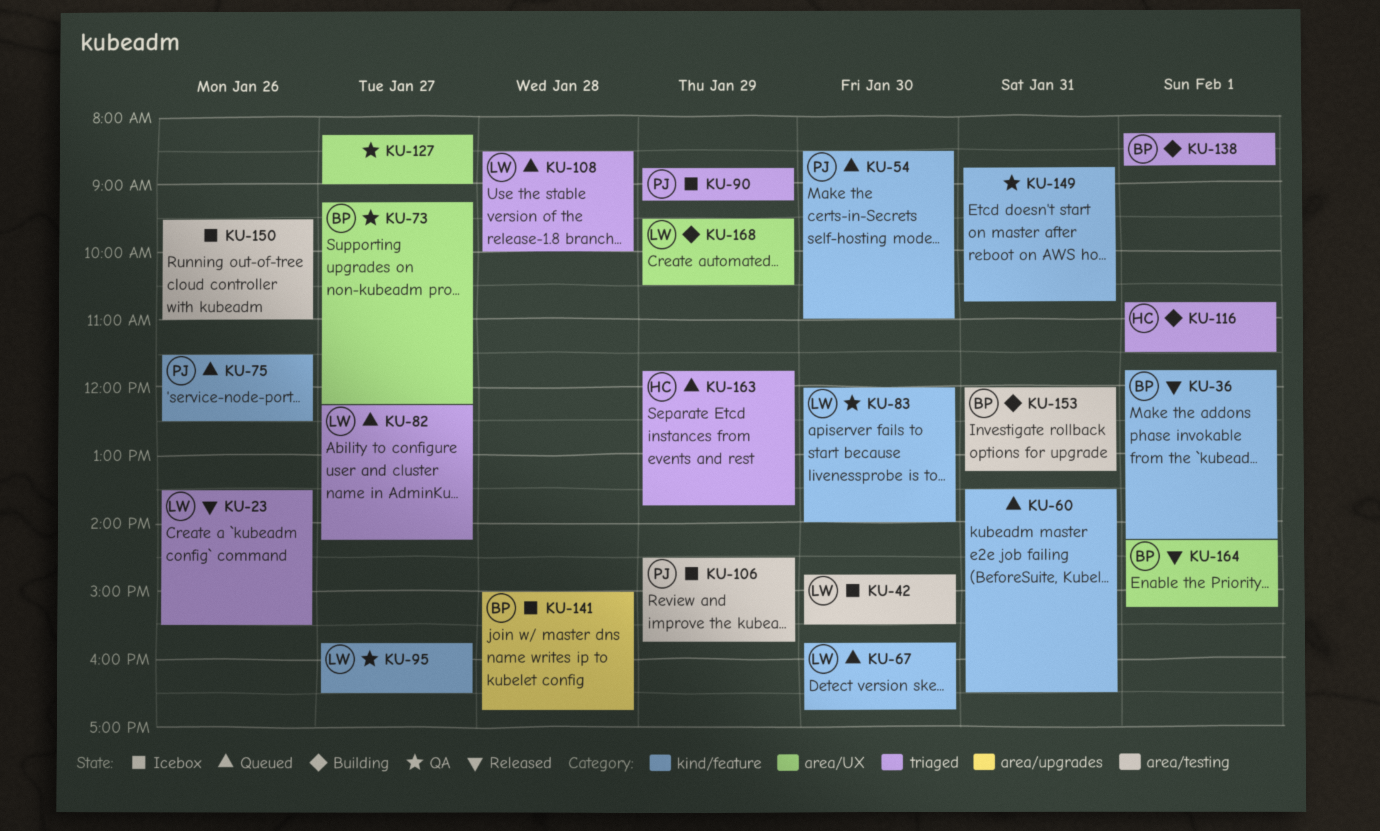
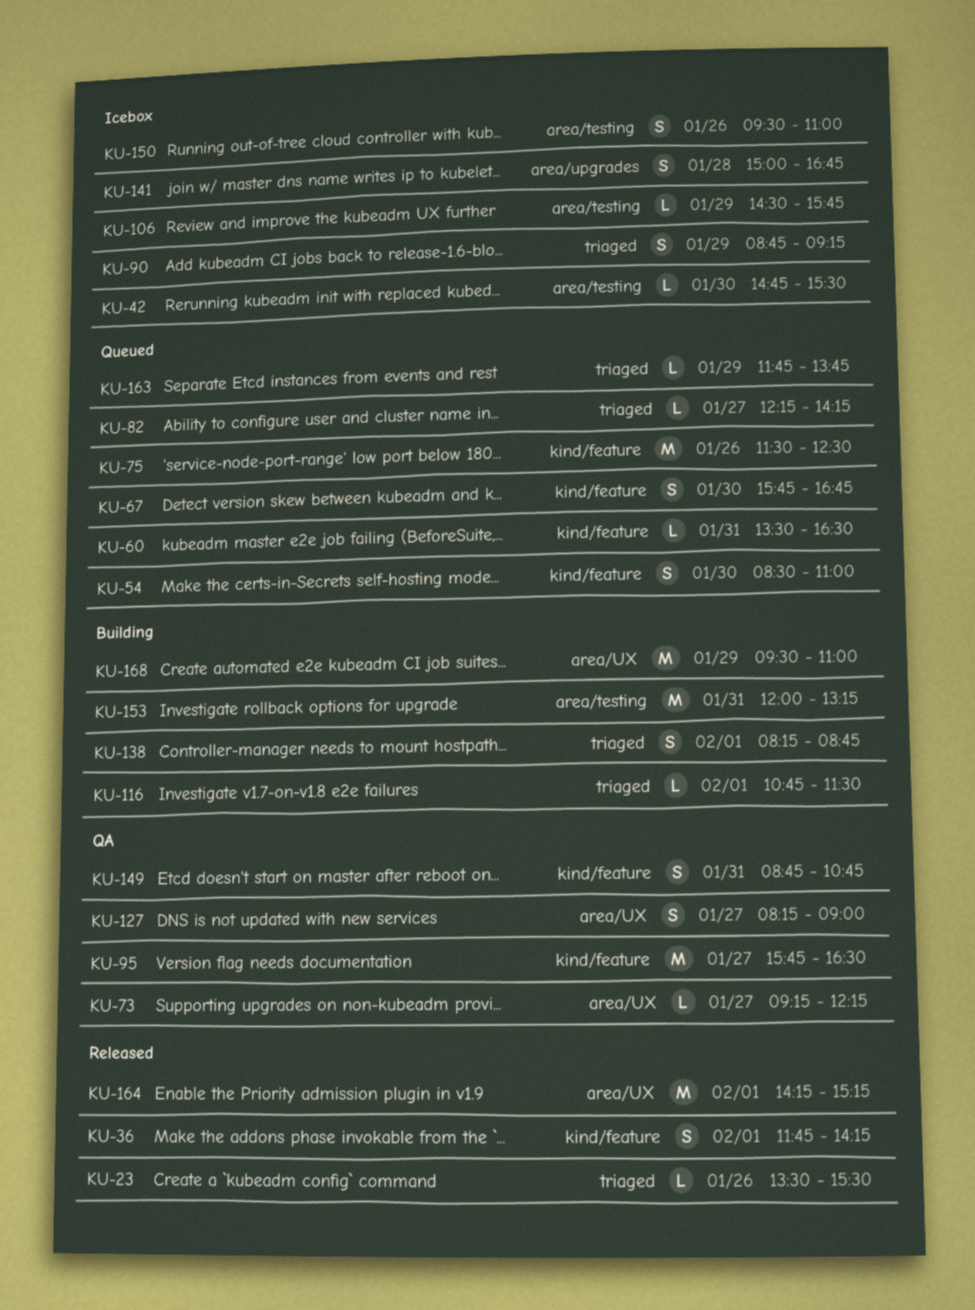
KU-83: present -> none
KU-108: present -> none
KU-168, ends: 10:30 -> 11:00

